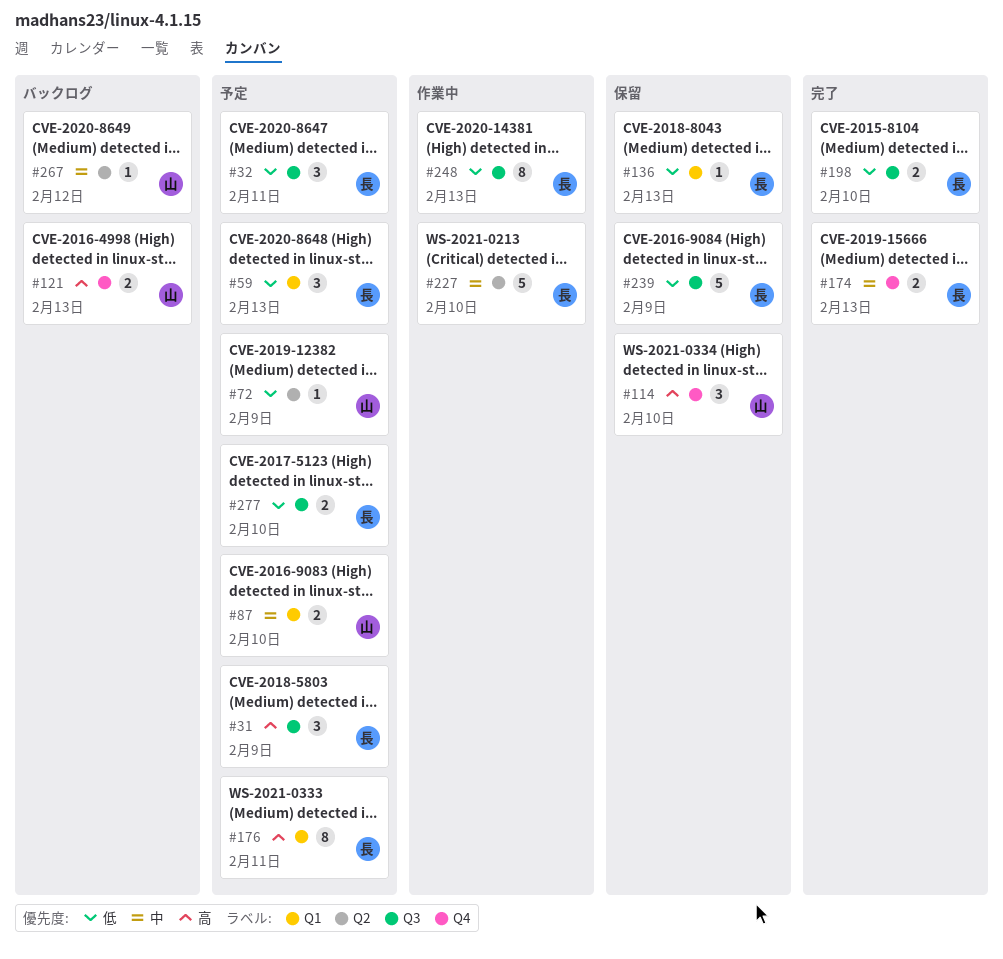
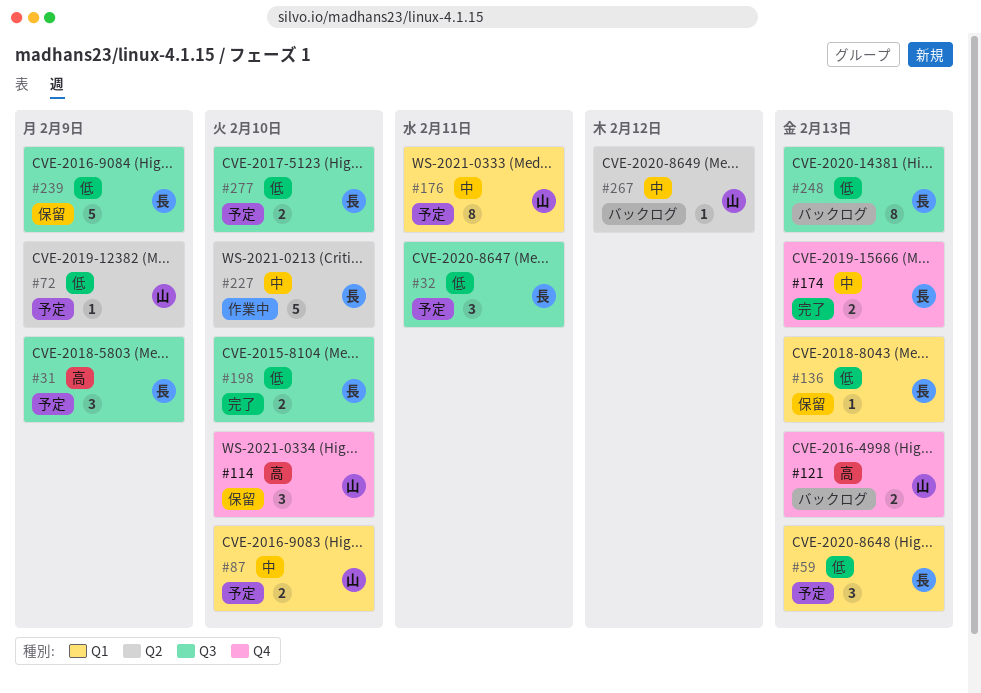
#176, owner: 長 -> 山
#176, priority: 高 -> 中
#248, status: 作業中 -> バックログ

